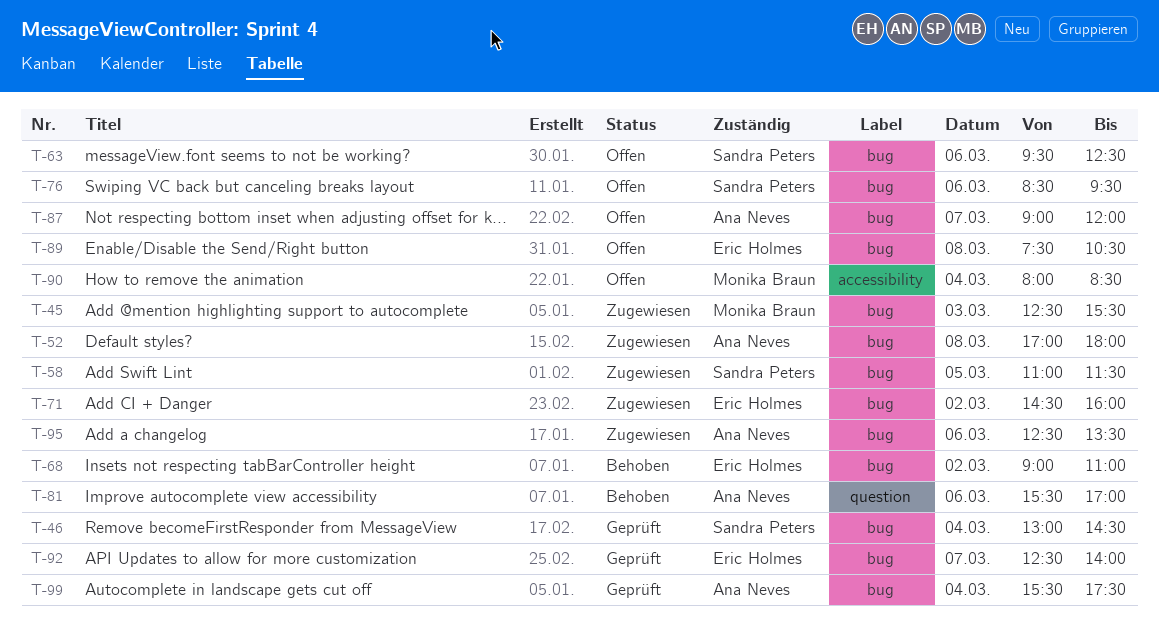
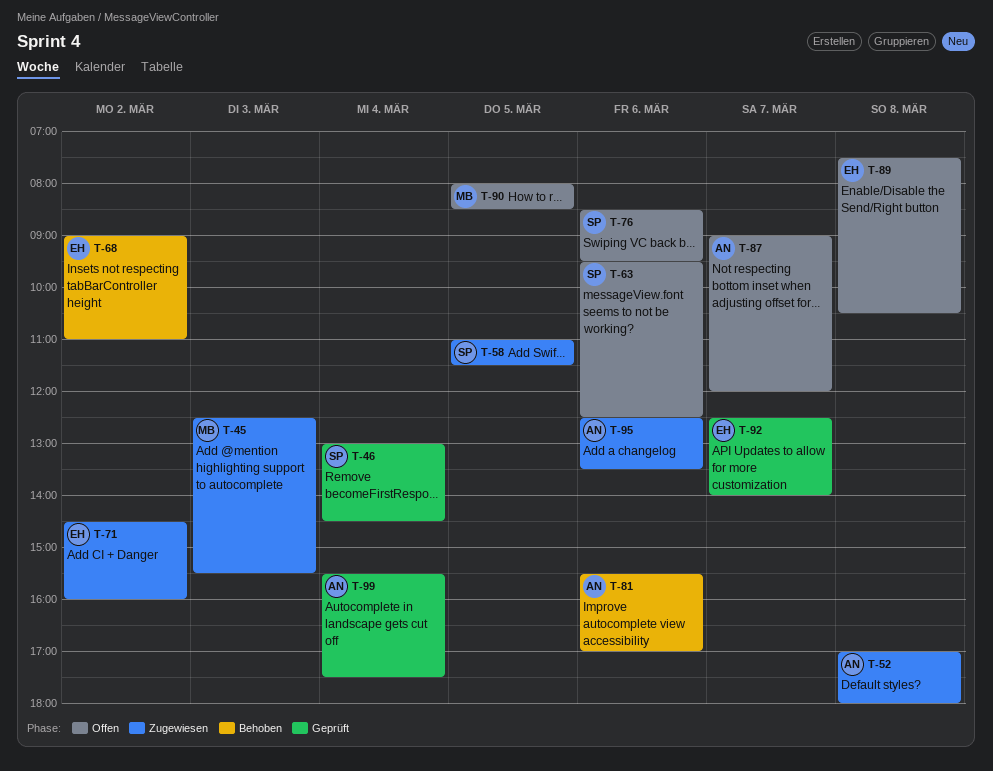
T-90, day: Mar 4 -> Mar 5

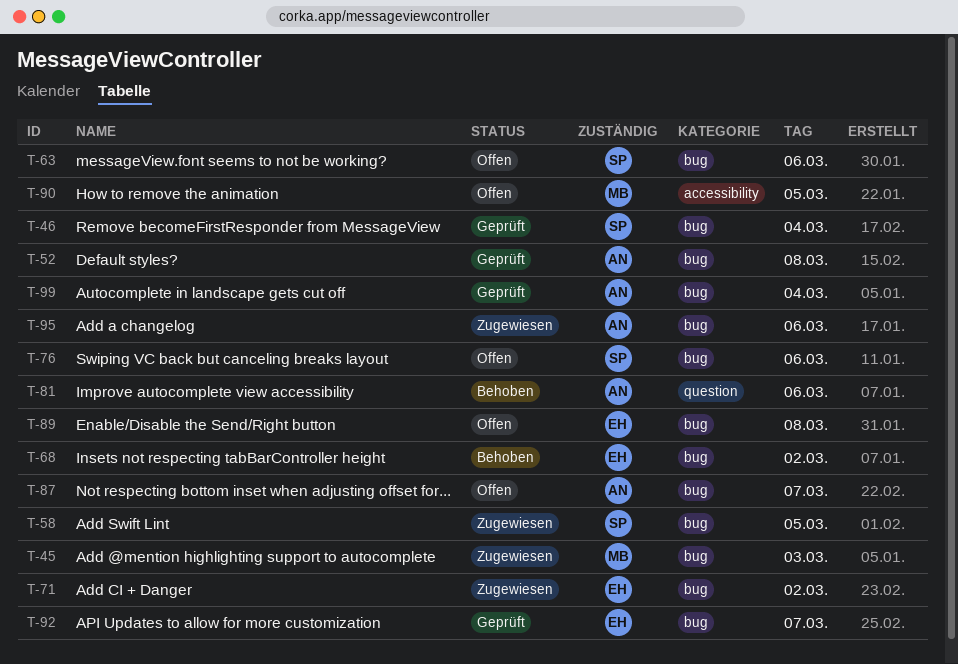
T-52, status: Zugewiesen -> Geprüft

